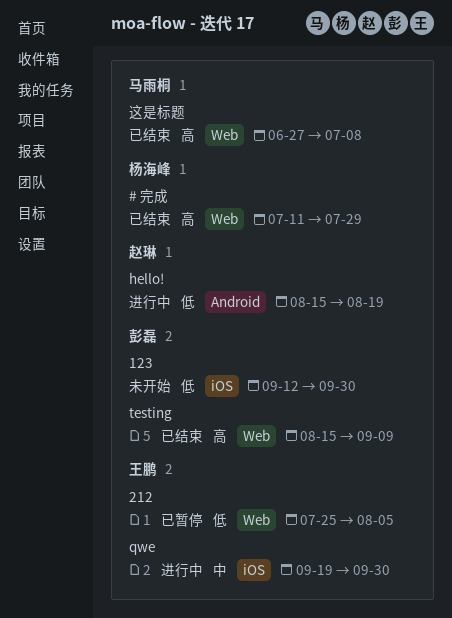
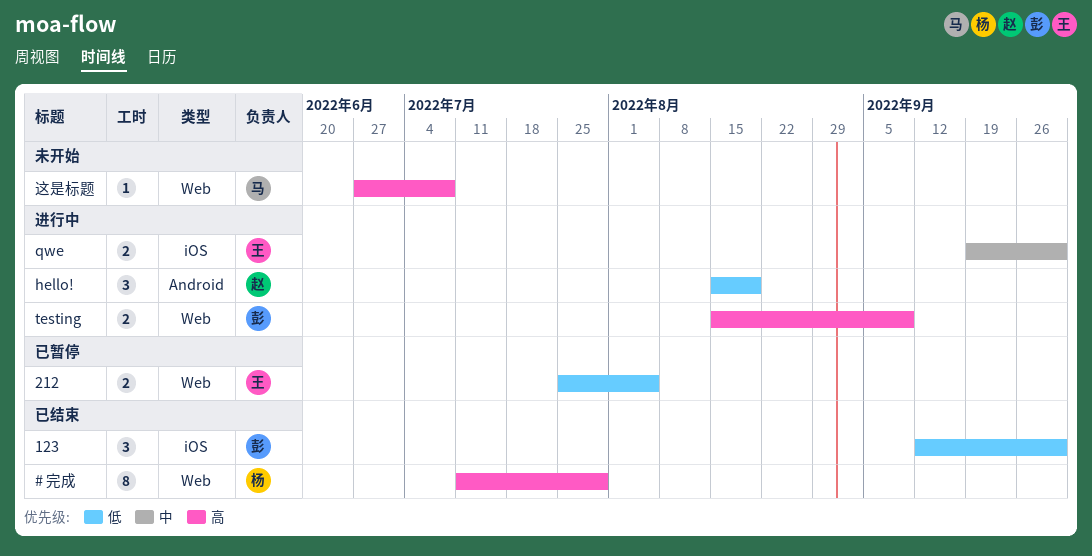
123, status: 未开始 -> 已结束
testing, status: 已结束 -> 进行中
这是标题, status: 已结束 -> 未开始

